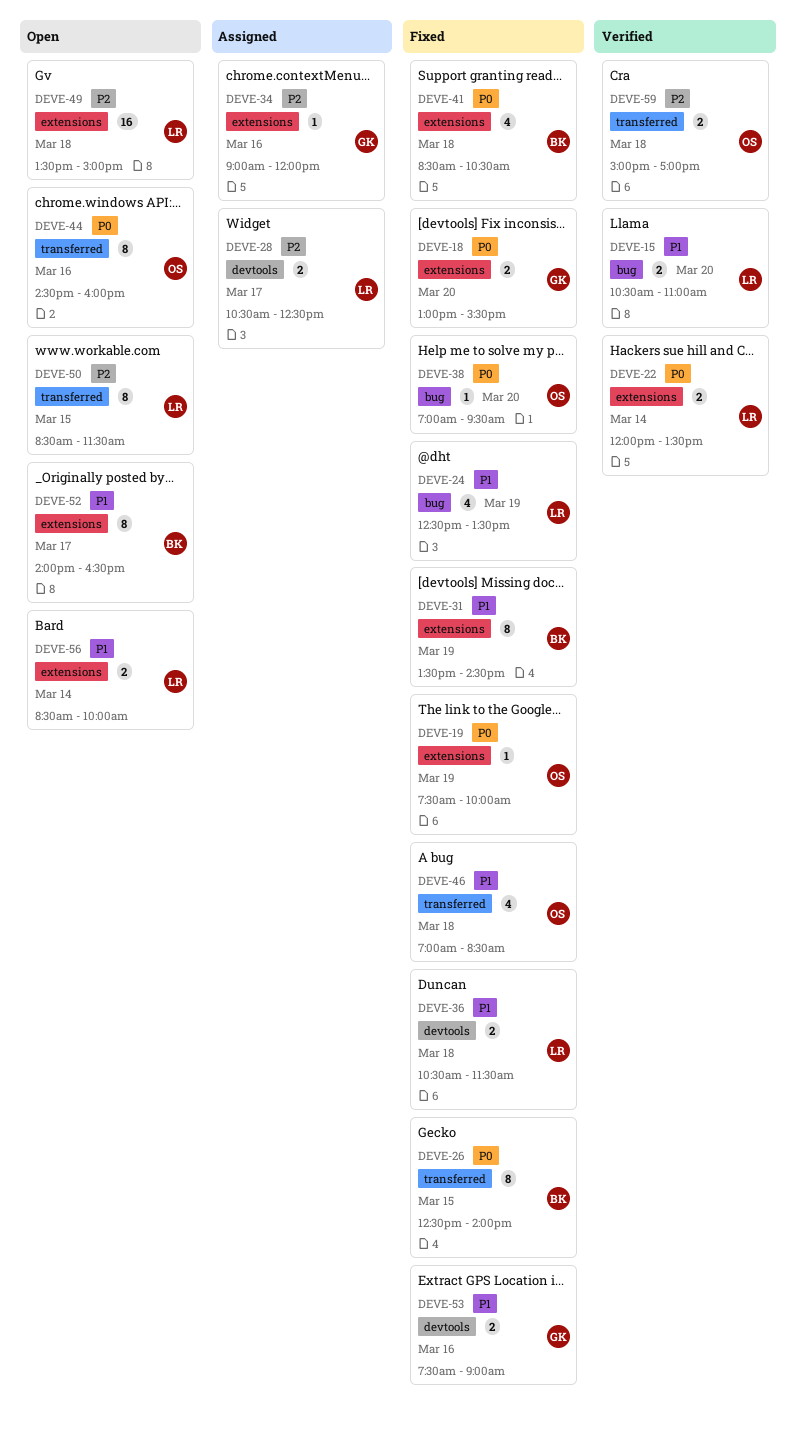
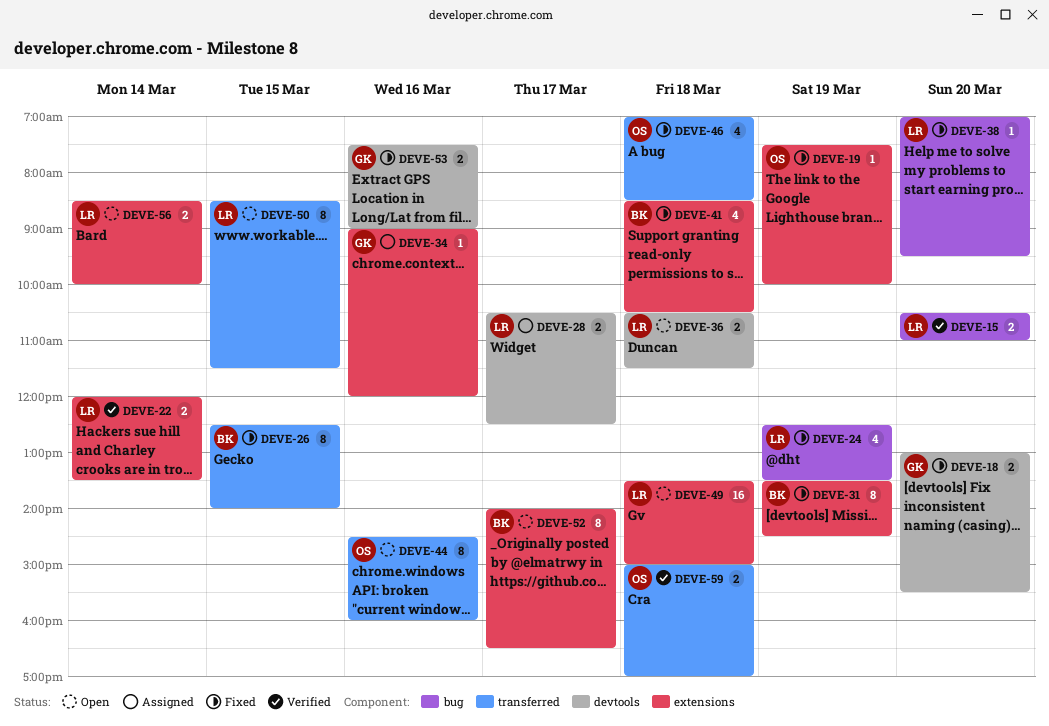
DEVE-18, label: extensions -> devtools
DEVE-36, status: Fixed -> Open
DEVE-38, owner: OS -> LR

